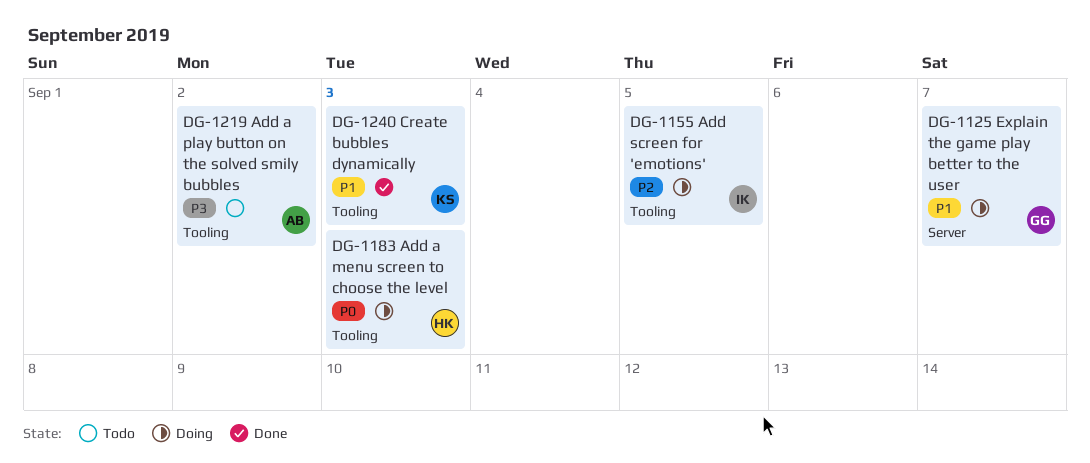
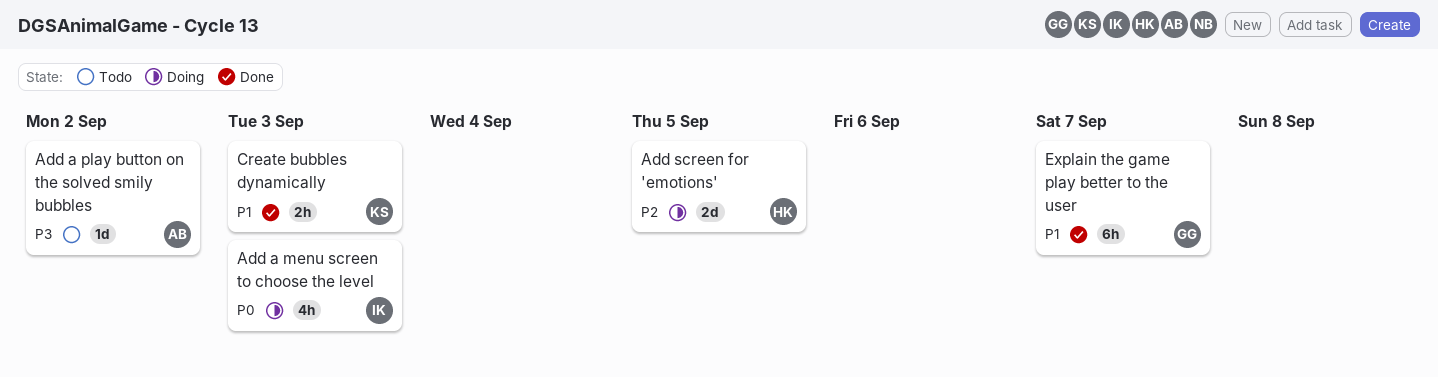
Add a menu screen to choose the level, owner: HK -> IK
Add screen for 'emotions', owner: IK -> HK
Explain the game play better to the user, status: Doing -> Done

